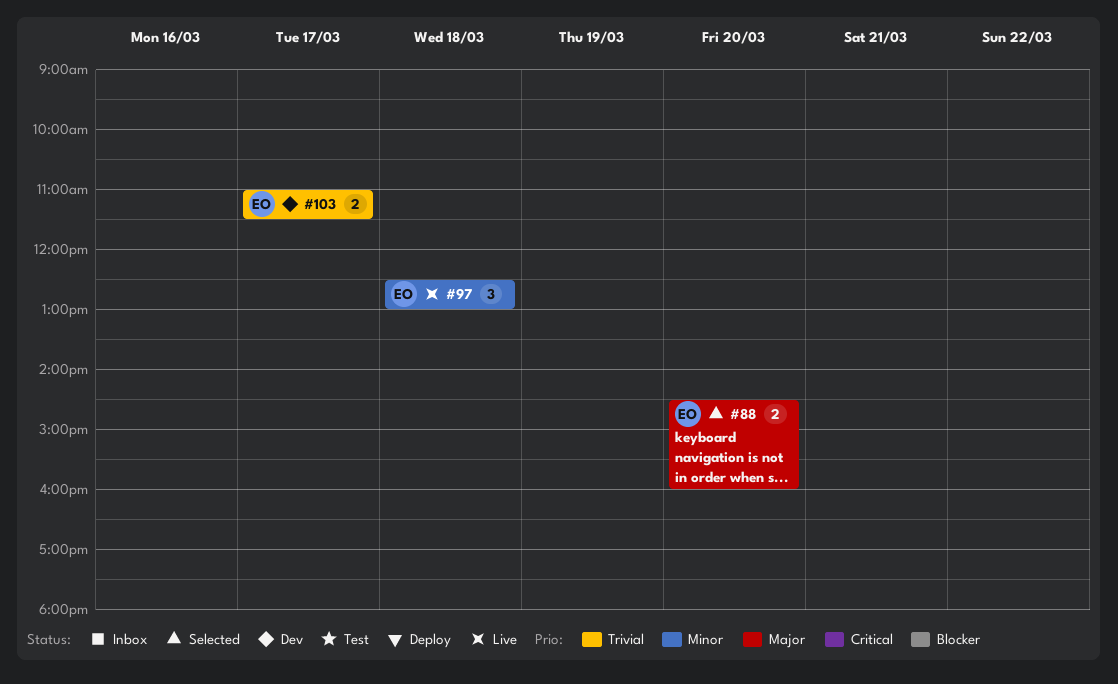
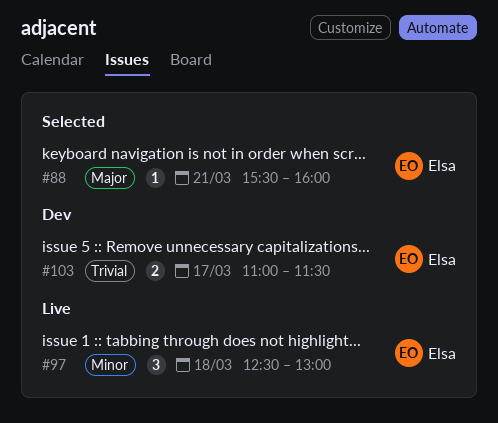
#88, estimate: 2 -> 1
#88, day: Mar 20 -> Mar 21
#88, begins: 14:30 -> 15:30

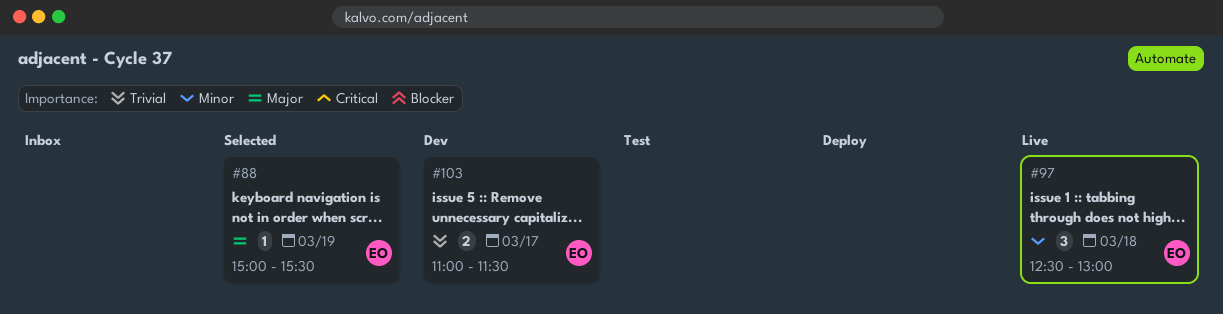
#88, day: Mar 21 -> Mar 19
#88, begins: 15:30 -> 15:00
#88, ends: 16:00 -> 15:30

